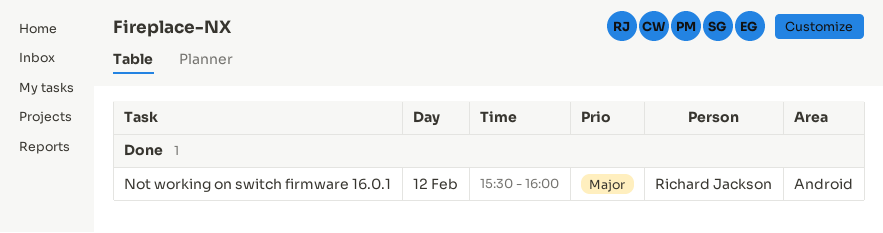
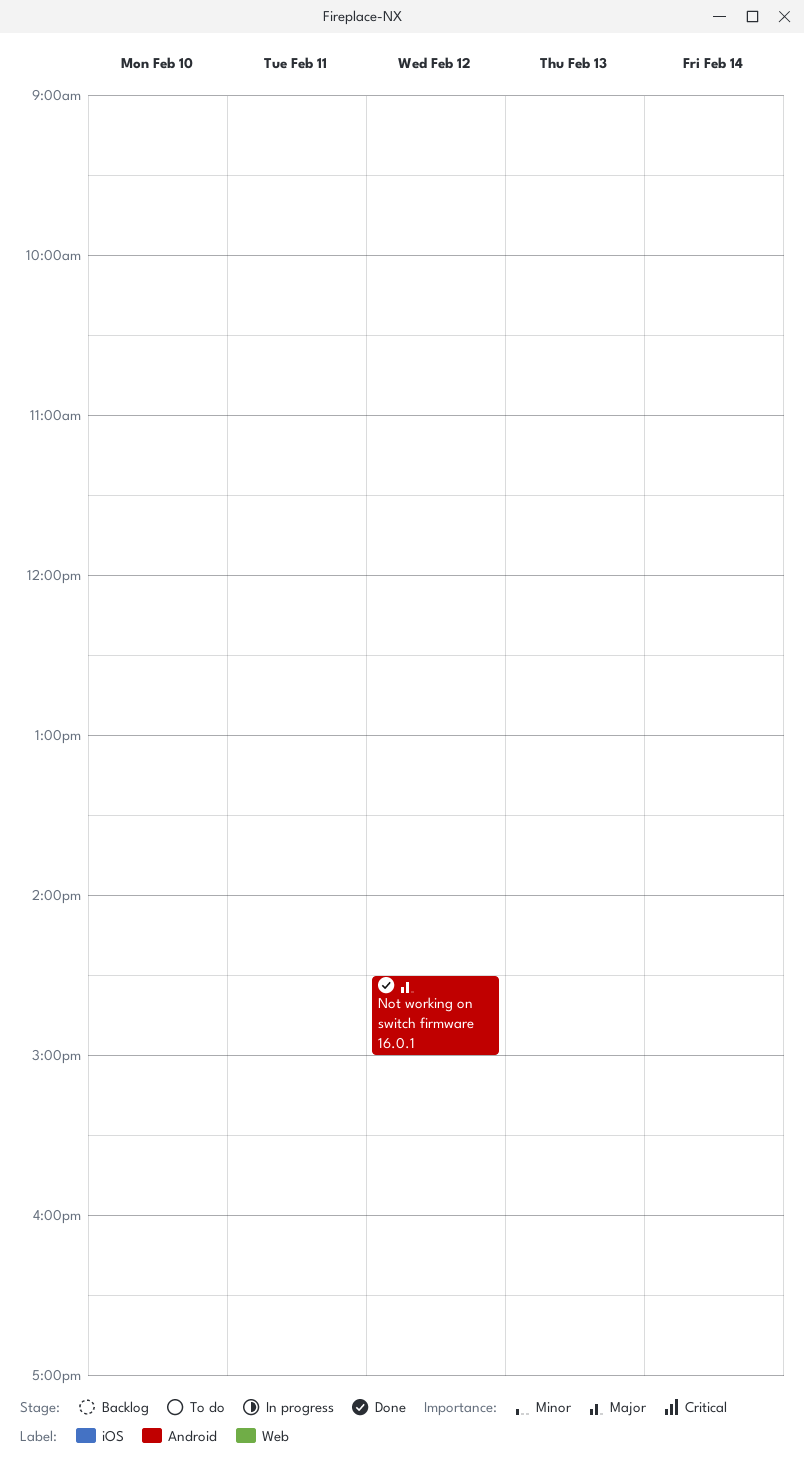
Not working on switch firmware 16.0.1, begins: 15:30 -> 14:30
Not working on switch firmware 16.0.1, ends: 16:00 -> 15:00

